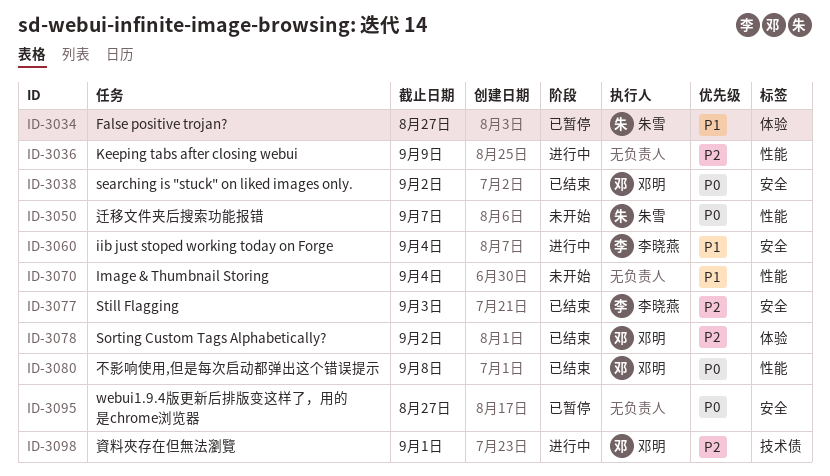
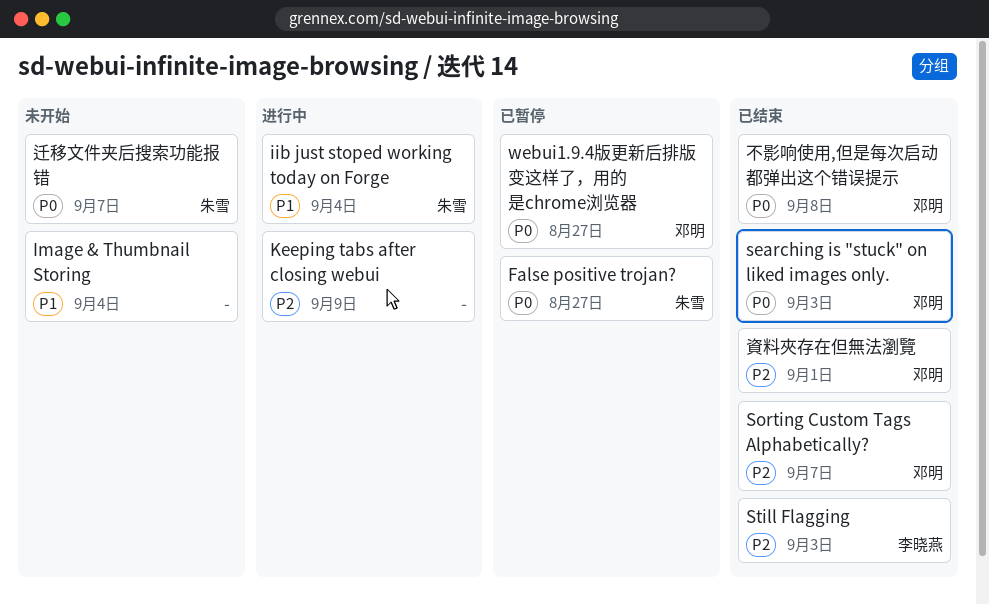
False positive trojan?, priority: P1 -> P0
iib just stoped working today on Forge, owner: 李晓燕 -> 朱雪
searching is "stuck" on liked images only., due: Sep 2 -> Sep 3
Sorting Custom Tags Alphabetically?, due: Sep 2 -> Sep 7
webui1.9.4版更新后排版变这样了，用的是chrome浏览器, owner: none -> 邓明
資料夾存在但無法瀏覽, status: 进行中 -> 已结束

